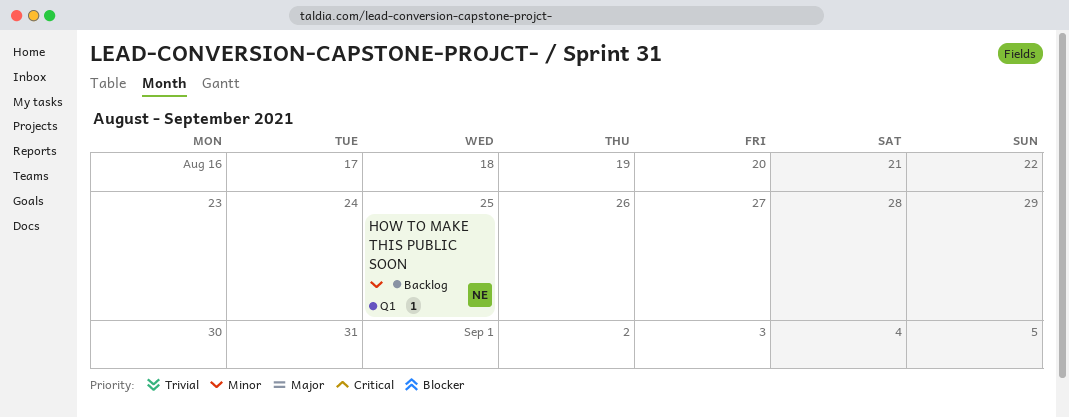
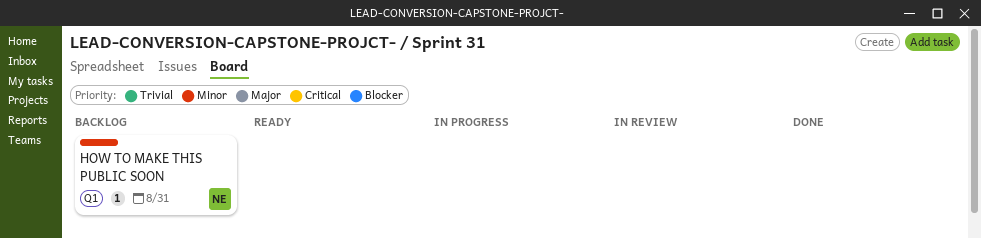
HOW TO MAKE THIS PUBLIC SOON, due: Aug 25 -> Aug 31

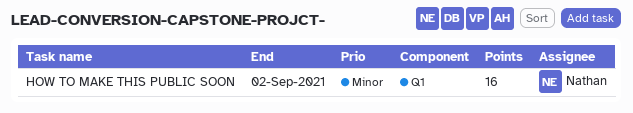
HOW TO MAKE THIS PUBLIC SOON, estimate: 1 -> 16
HOW TO MAKE THIS PUBLIC SOON, due: Aug 31 -> Sep 2

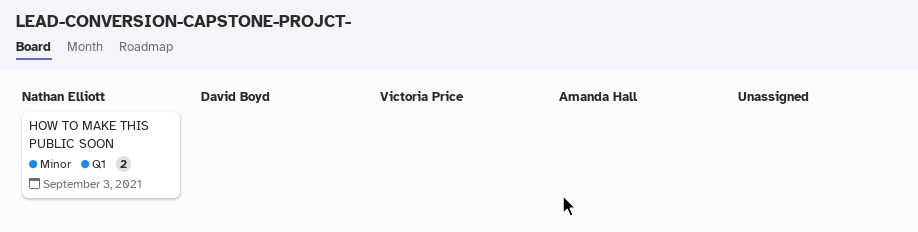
HOW TO MAKE THIS PUBLIC SOON, estimate: 16 -> 2
HOW TO MAKE THIS PUBLIC SOON, due: Sep 2 -> Sep 3

